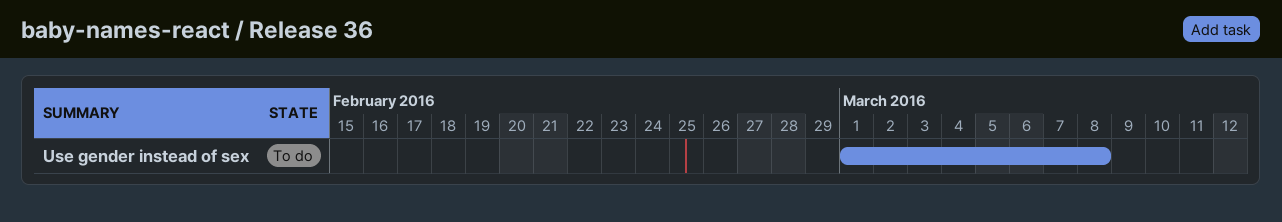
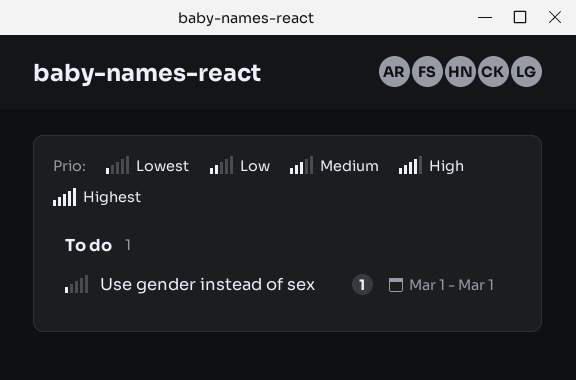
Use gender instead of sex, due: Mar 8 -> Mar 1

